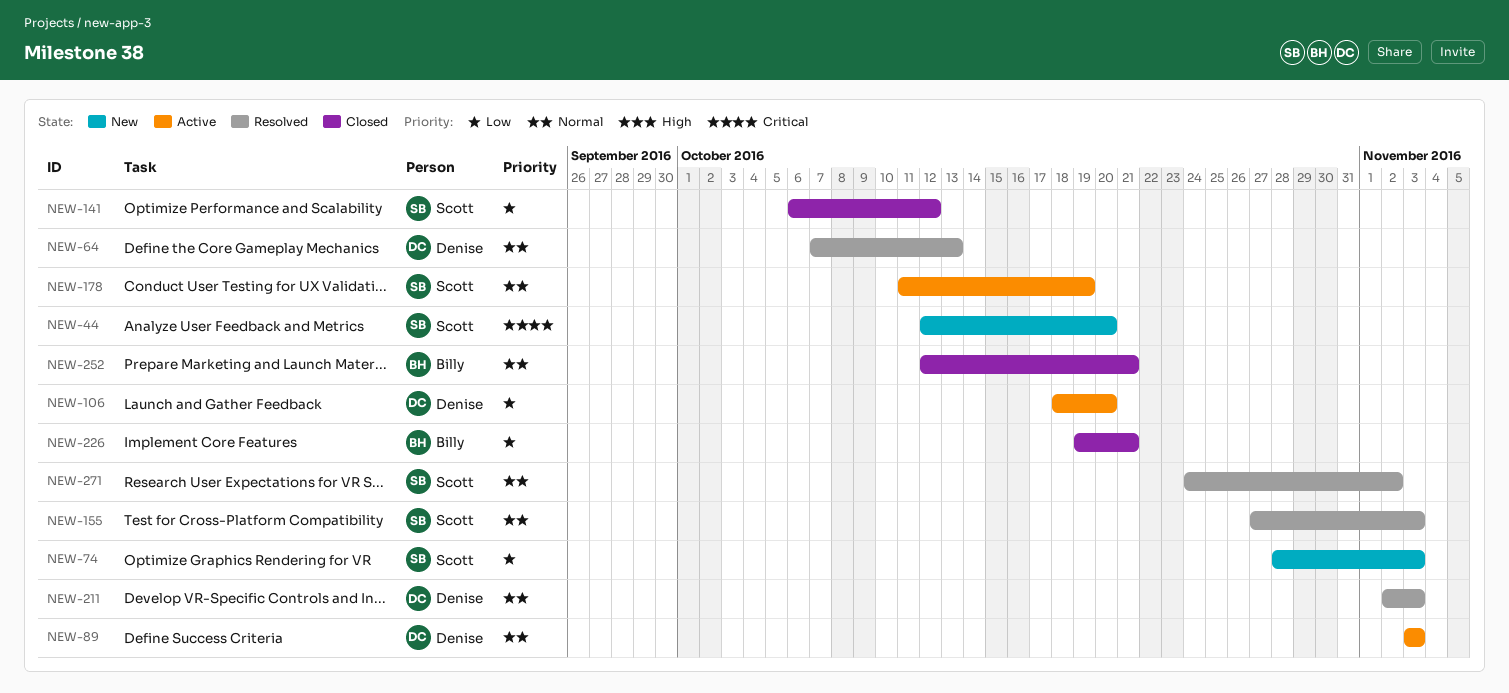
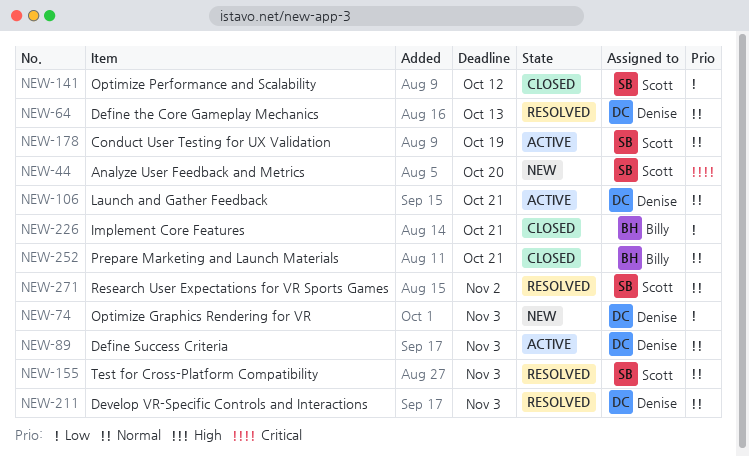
NEW-74, owner: Scott -> Denise
NEW-106, priority: Low -> Normal
NEW-106, due: Oct 20 -> Oct 21

